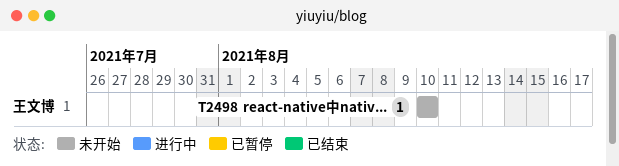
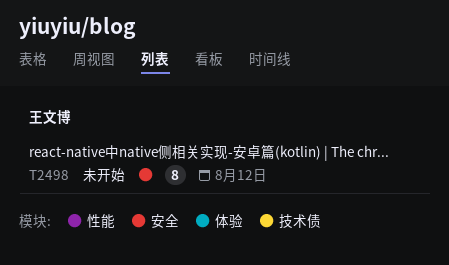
T2498, estimate: 1 -> 8
T2498, due: Aug 10 -> Aug 12

